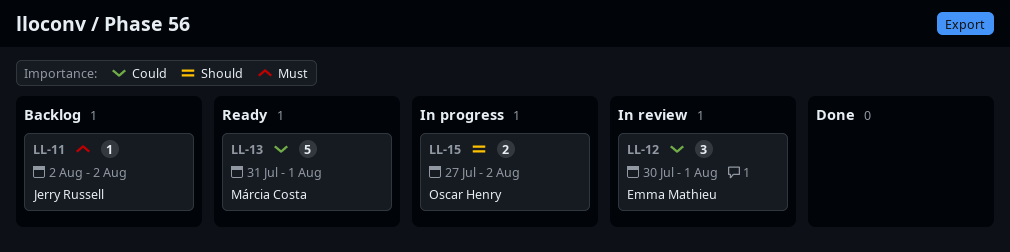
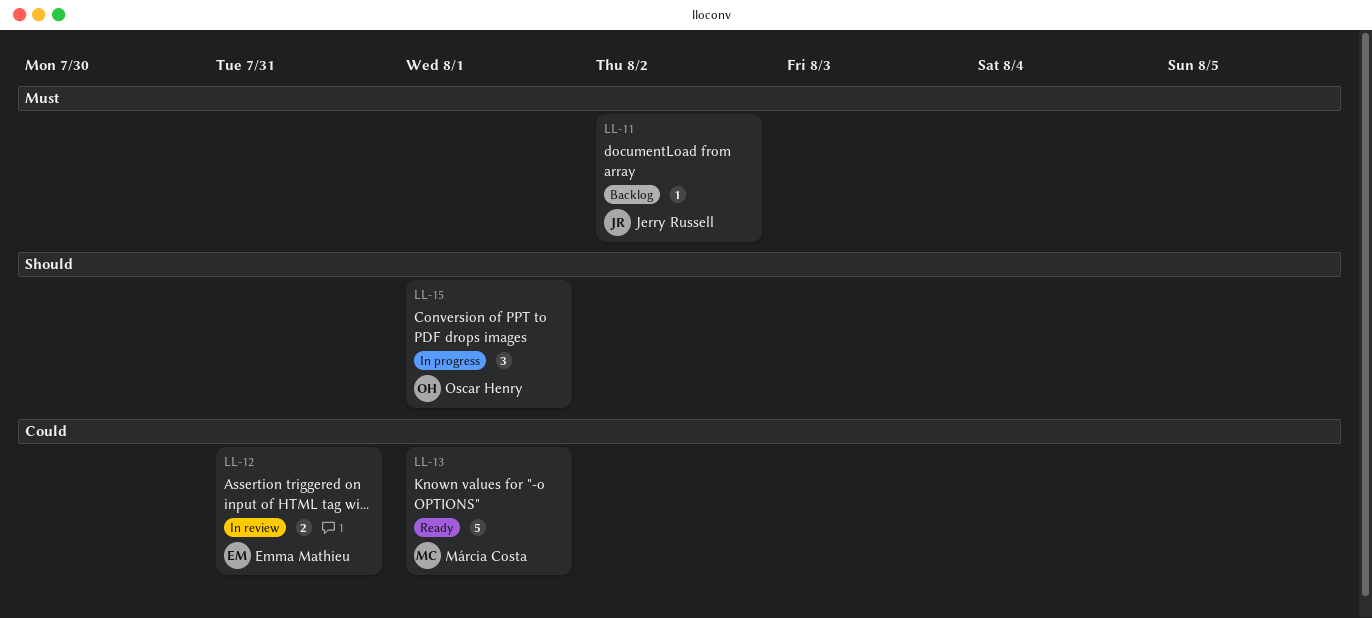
LL-12, estimate: 3 -> 2
LL-12, due: Aug 1 -> Jul 31
LL-15, estimate: 2 -> 3
LL-15, due: Aug 2 -> Aug 1

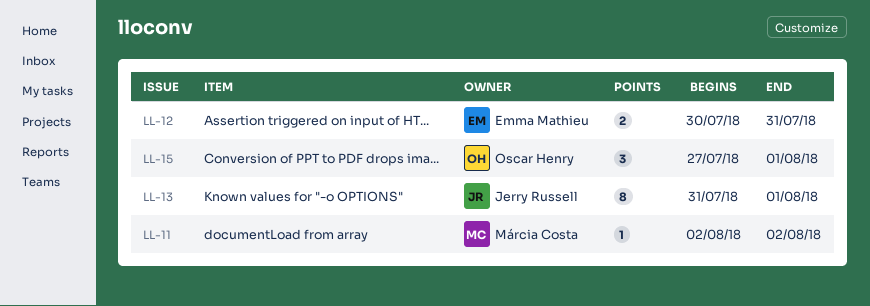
LL-11, owner: Jerry Russell -> Márcia Costa
LL-13, owner: Márcia Costa -> Jerry Russell
LL-13, estimate: 5 -> 8

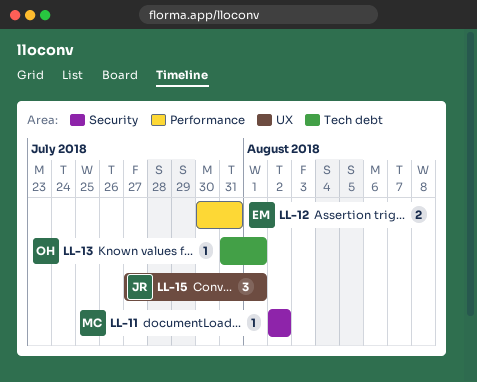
LL-13, owner: Jerry Russell -> Oscar Henry
LL-13, estimate: 8 -> 1
LL-15, owner: Oscar Henry -> Jerry Russell

